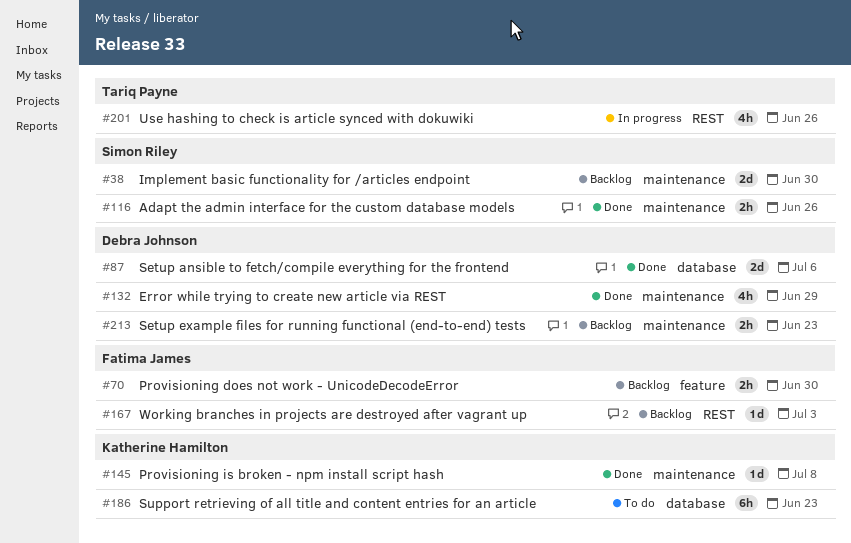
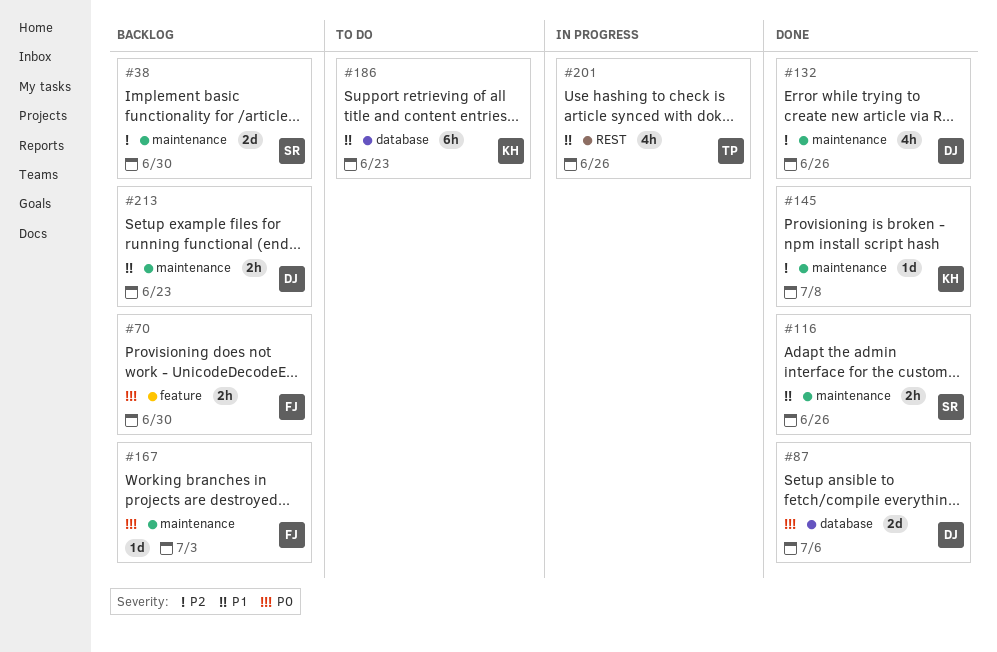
#132, due: Jun 29 -> Jun 26
#167, label: REST -> maintenance

